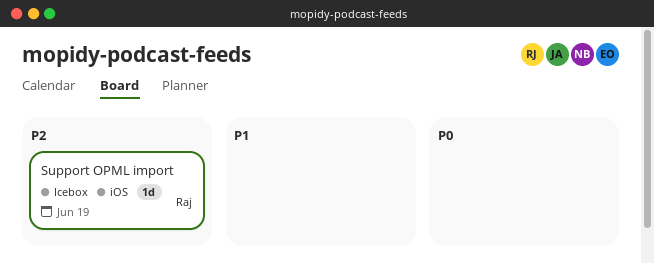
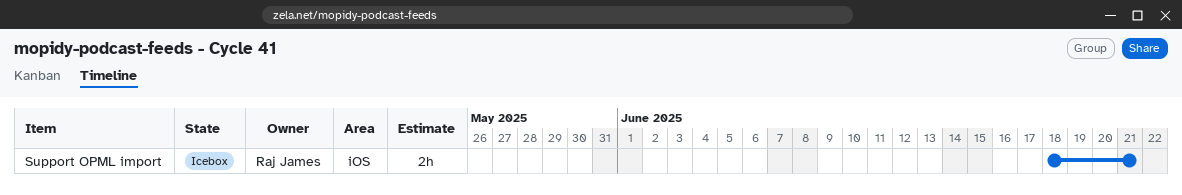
Support OPML import, estimate: 1d -> 2h
Support OPML import, due: Jun 19 -> Jun 21

